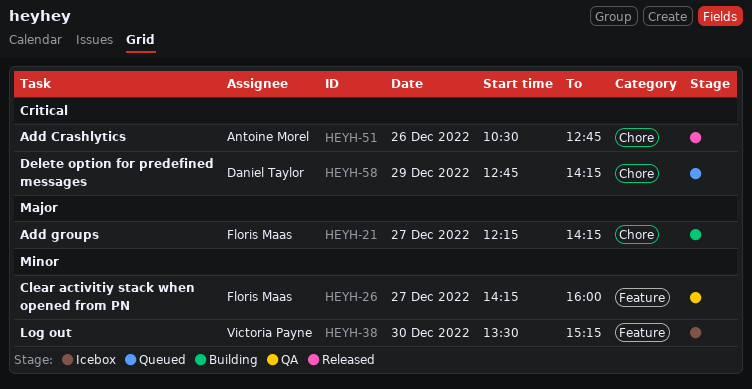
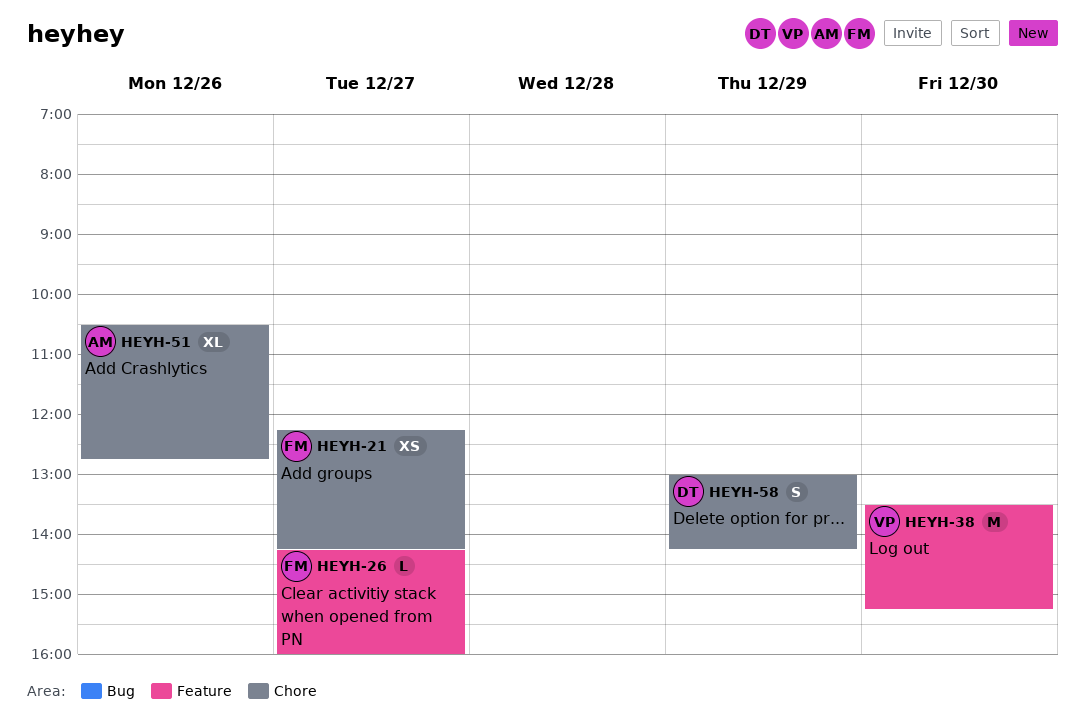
HEYH-58, begins: 12:45 -> 13:00

